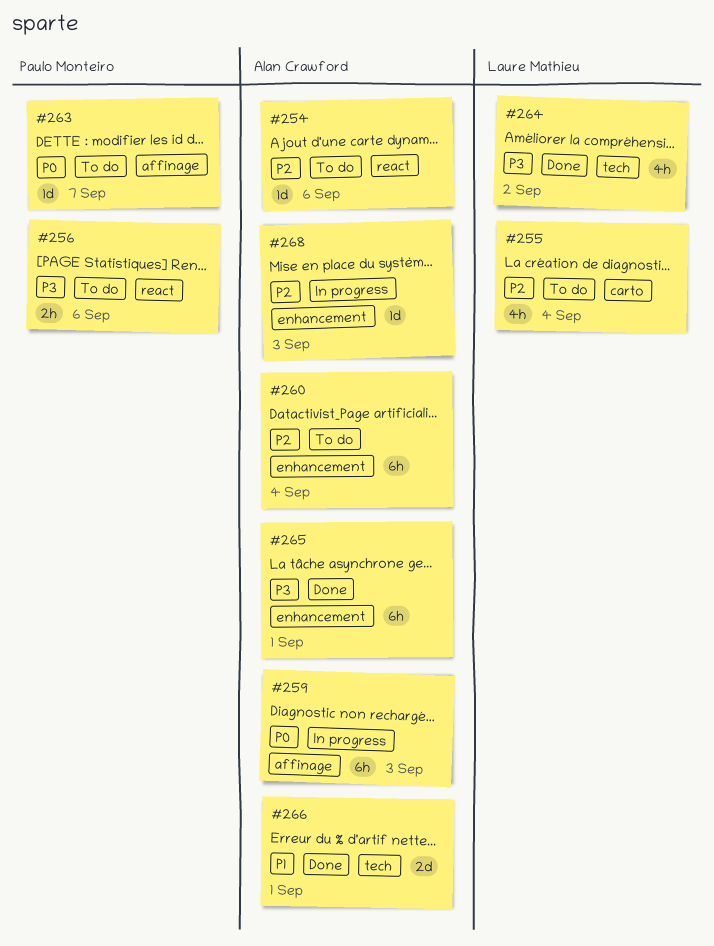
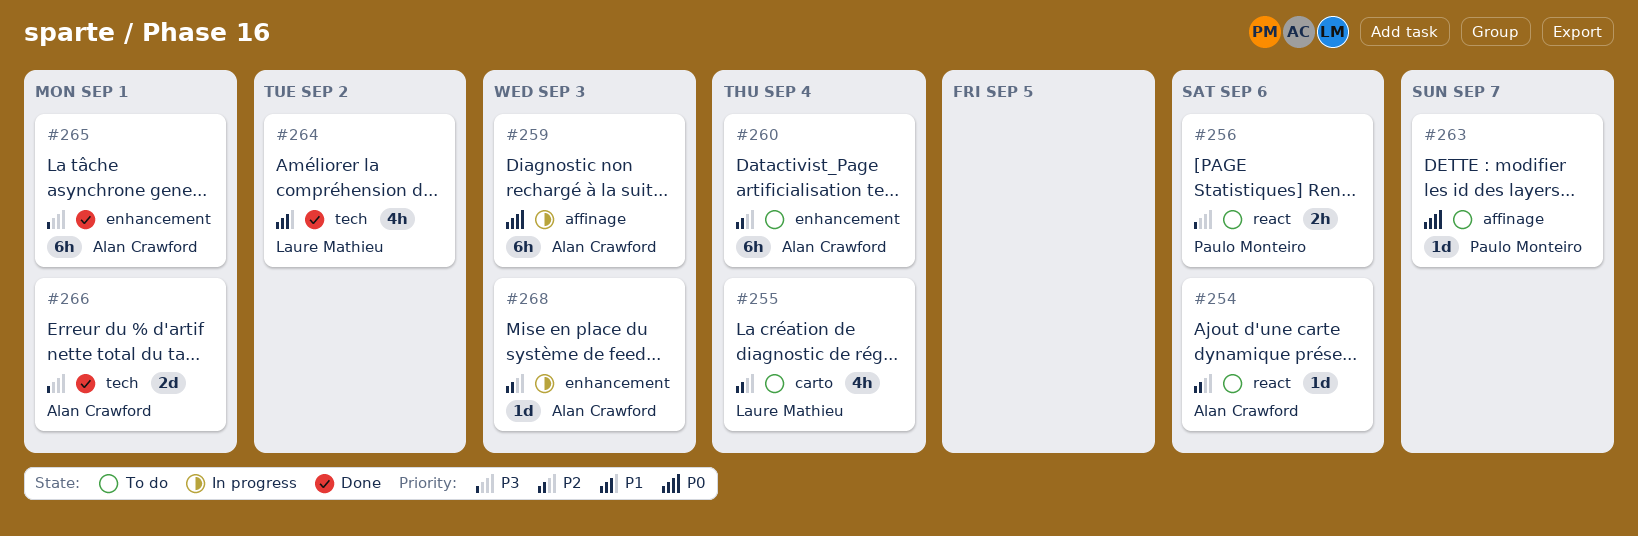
#264, priority: P3 -> P1
#266, priority: P1 -> P3

